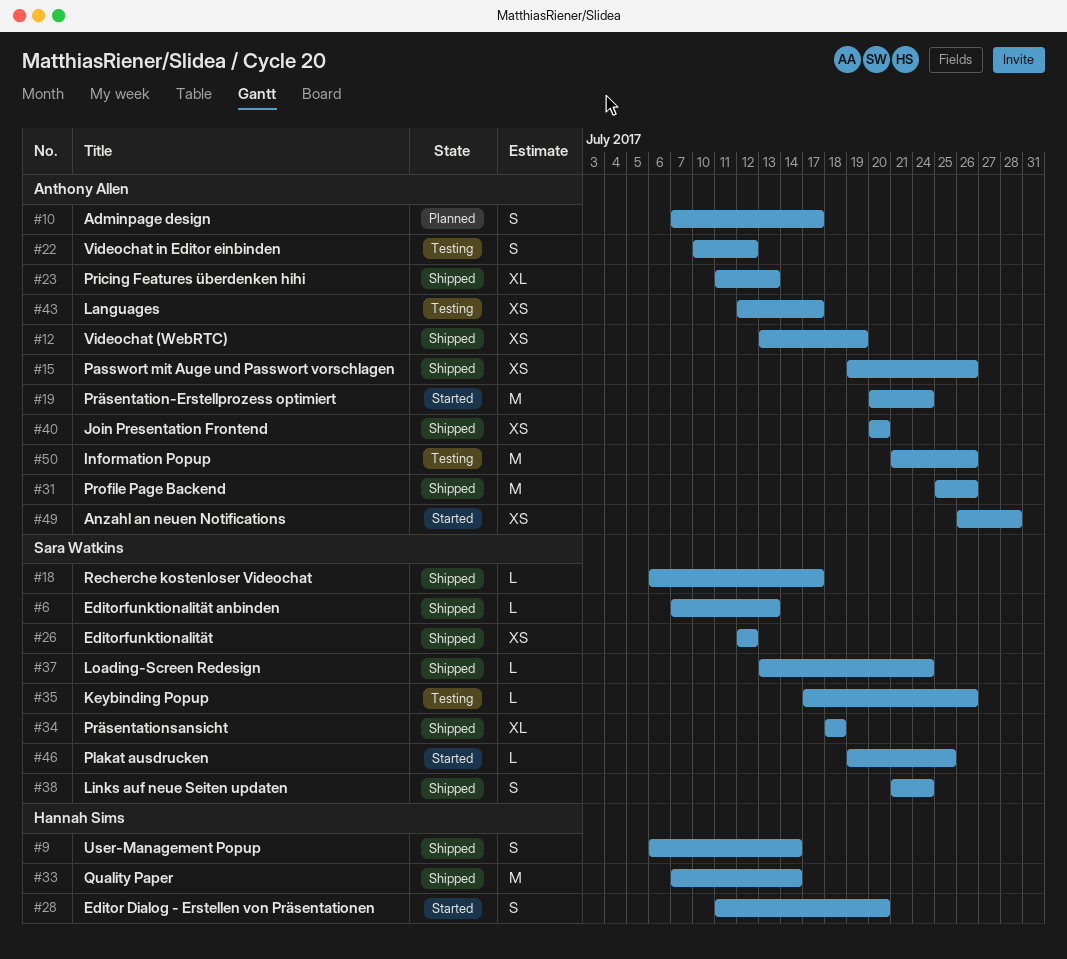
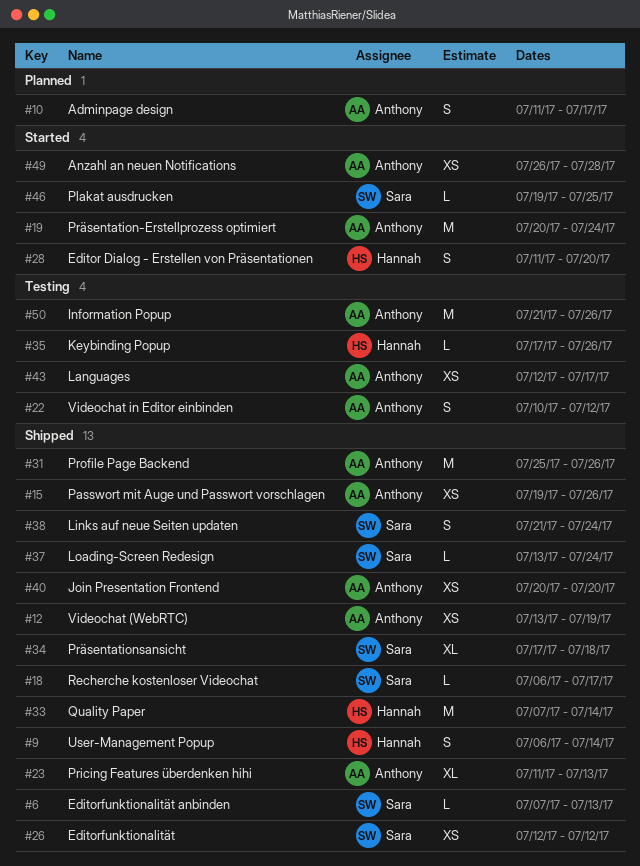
#10, start: Jul 7 -> Jul 11
#34, start: Jul 18 -> Jul 17
#35, owner: Sara Watkins -> Hannah Sims

